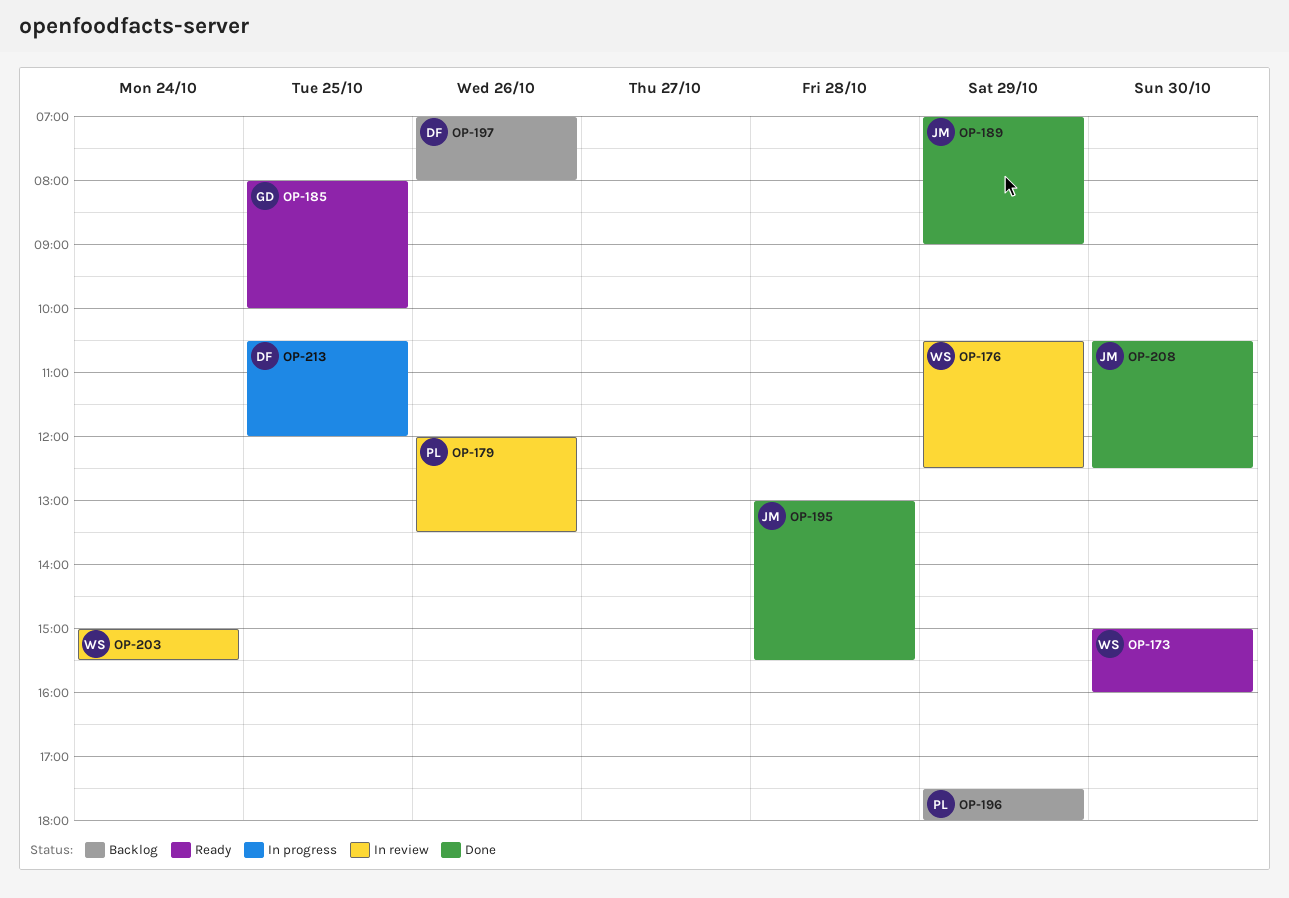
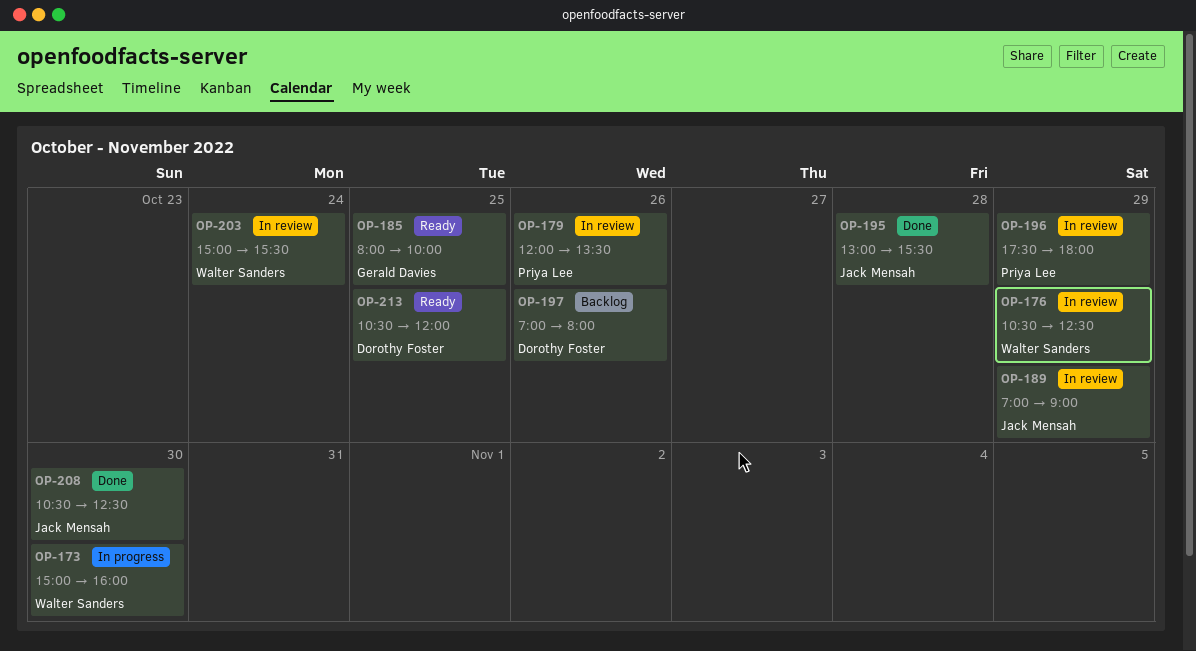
OP-173, status: Ready -> In progress
OP-189, status: Done -> In review
OP-196, status: Backlog -> In review
OP-213, status: In progress -> Ready

